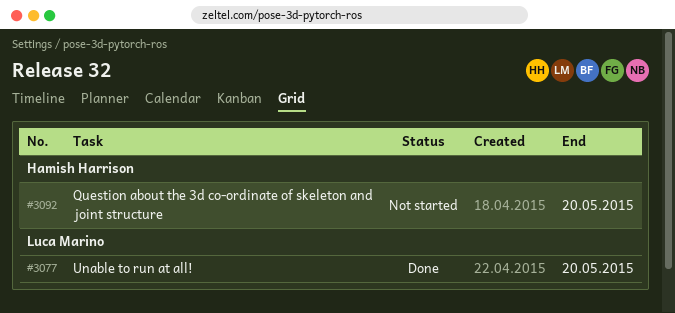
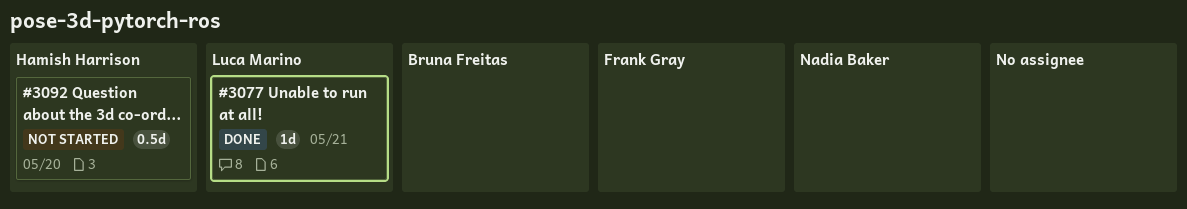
#3077, due: May 20 -> May 21

